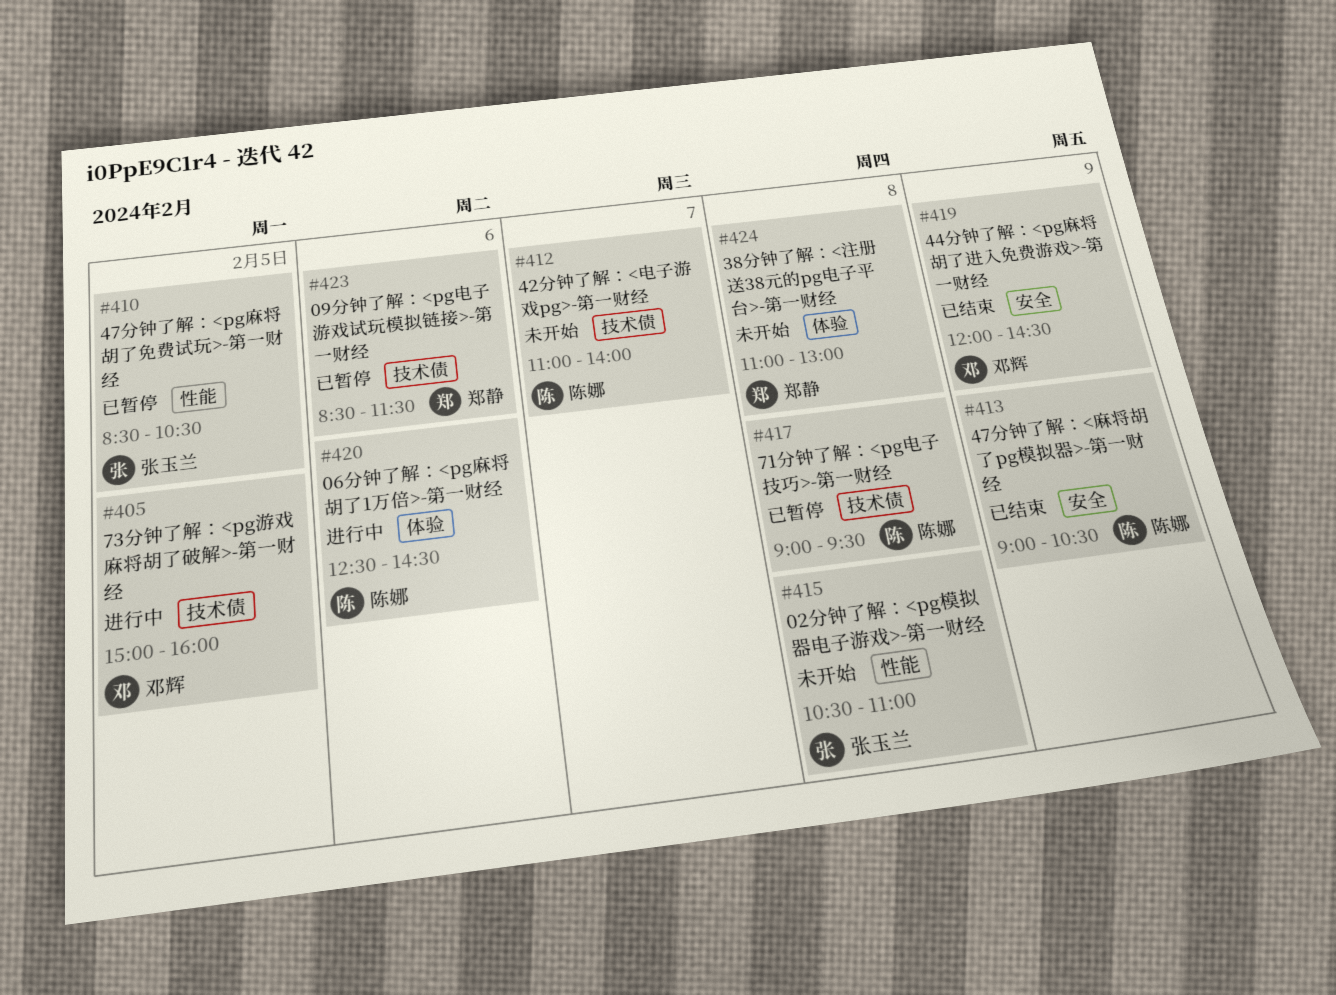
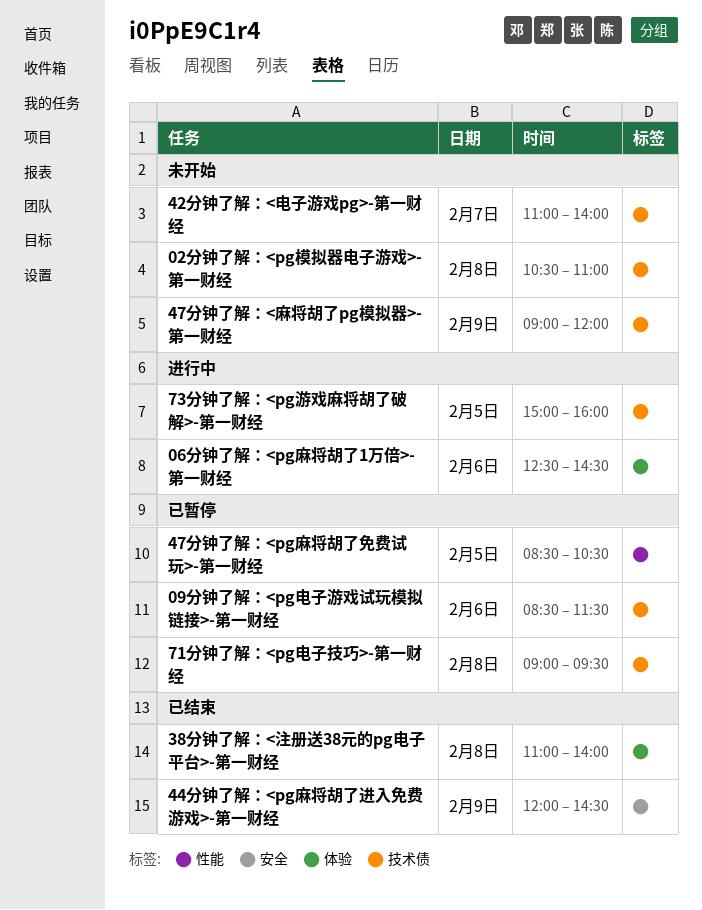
02分钟了解：<pg模拟器电子游戏>-第一财经, label: 性能 -> 技术债
38分钟了解：<注册送38元的pg电子平台>-第一财经, status: 未开始 -> 已结束
38分钟了解：<注册送38元的pg电子平台>-第一财经, ends: 13:00 -> 14:00
47分钟了解：<麻将胡了pg模拟器>-第一财经, status: 已结束 -> 未开始
47分钟了解：<麻将胡了pg模拟器>-第一财经, label: 安全 -> 技术债
47分钟了解：<麻将胡了pg模拟器>-第一财经, ends: 10:30 -> 12:00

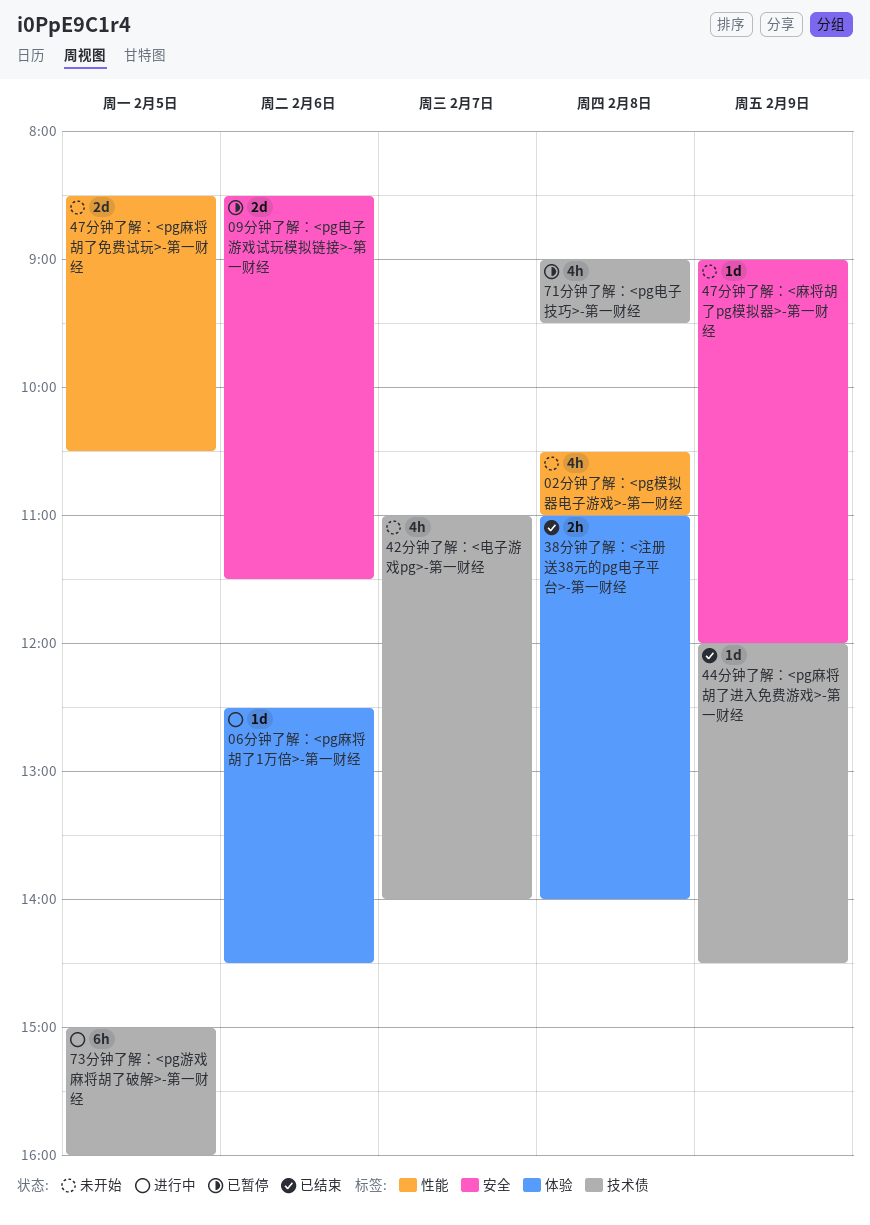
02分钟了解：<pg模拟器电子游戏>-第一财经, label: 技术债 -> 性能
09分钟了解：<pg电子游戏试玩模拟链接>-第一财经, label: 技术债 -> 安全
44分钟了解：<pg麻将胡了进入免费游戏>-第一财经, label: 安全 -> 技术债
47分钟了解：<pg麻将胡了免费试玩>-第一财经, status: 已暂停 -> 未开始
47分钟了解：<麻将胡了pg模拟器>-第一财经, label: 技术债 -> 安全

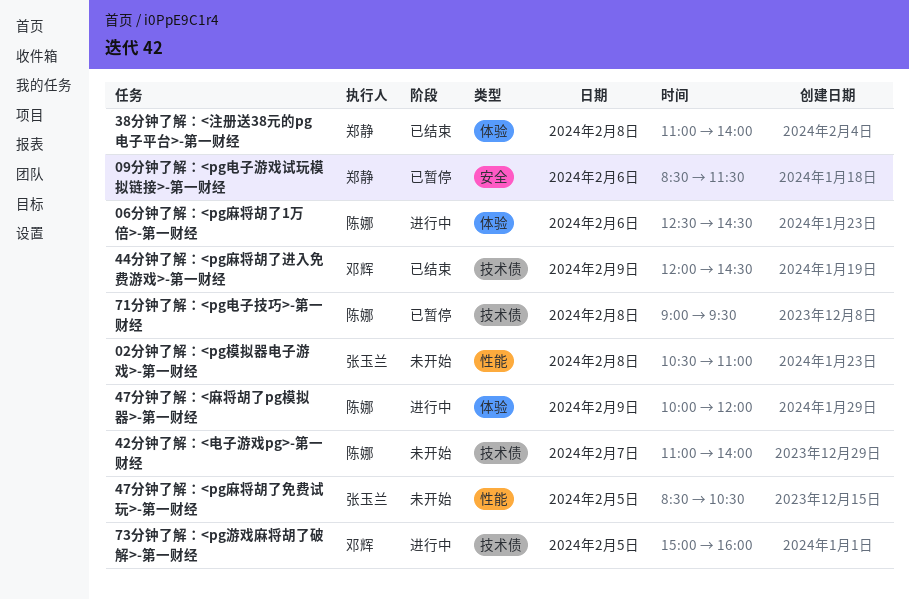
47分钟了解：<麻将胡了pg模拟器>-第一财经, status: 未开始 -> 进行中
47分钟了解：<麻将胡了pg模拟器>-第一财经, label: 安全 -> 体验
47分钟了解：<麻将胡了pg模拟器>-第一财经, begins: 09:00 -> 10:00

